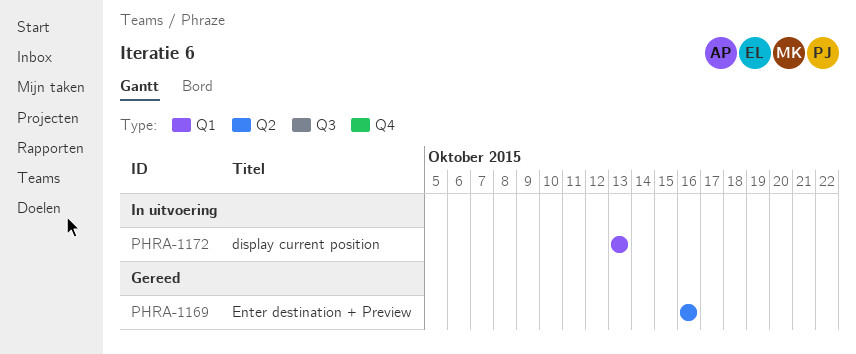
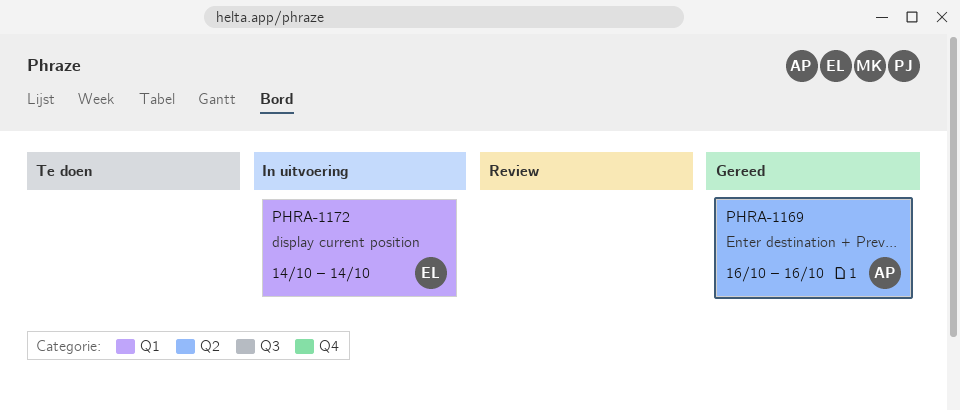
PHRA-1172, start: Oct 13 -> Oct 14
PHRA-1172, due: Oct 13 -> Oct 14

